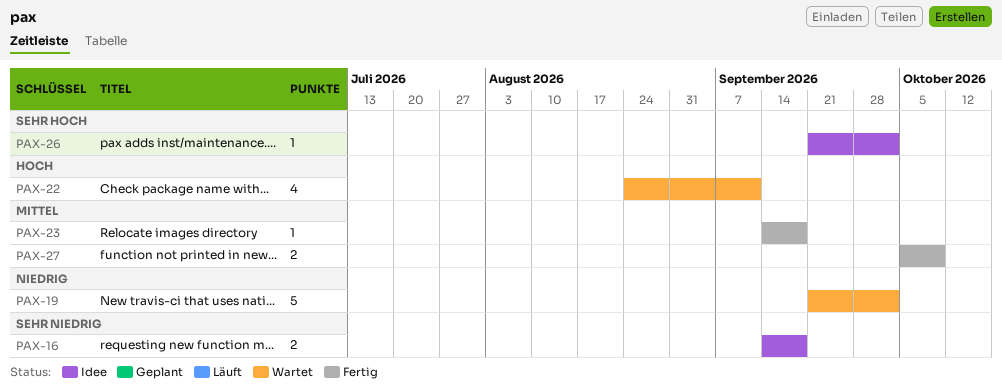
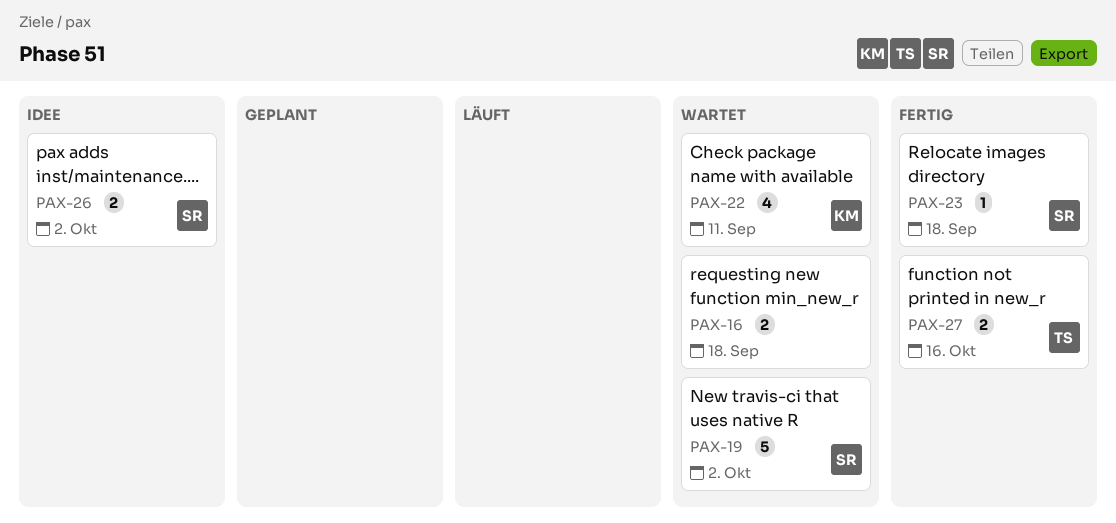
PAX-16, status: Idee -> Wartet
PAX-26, estimate: 1 -> 2
PAX-27, due: Oct 9 -> Oct 16

